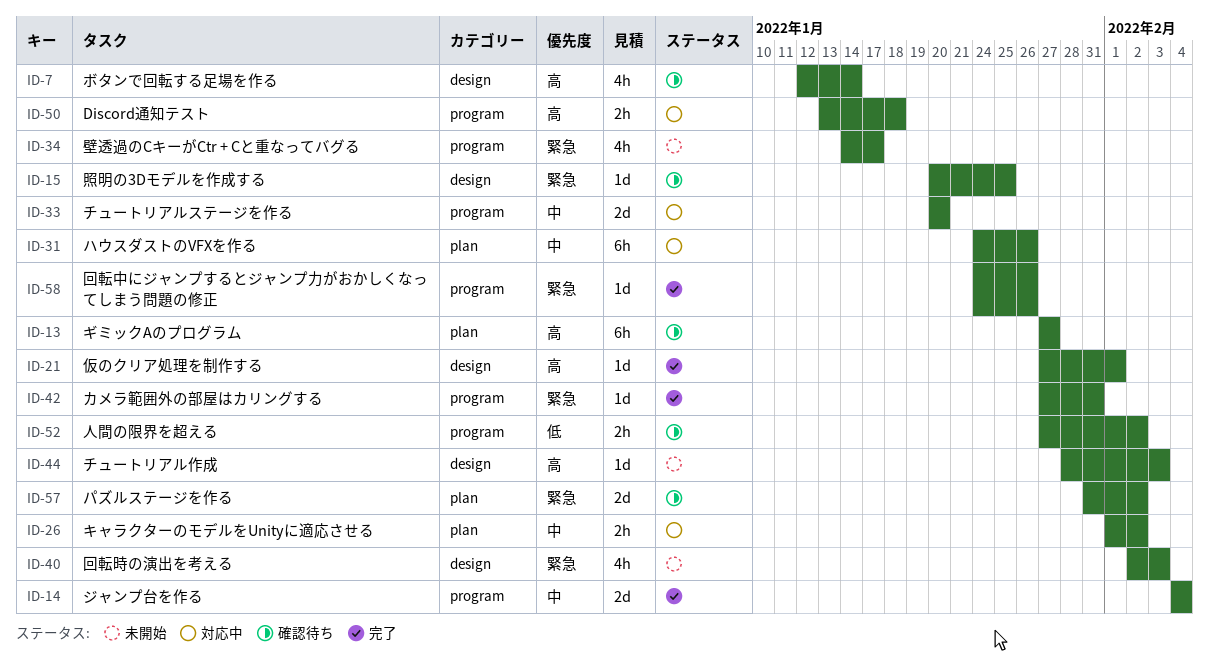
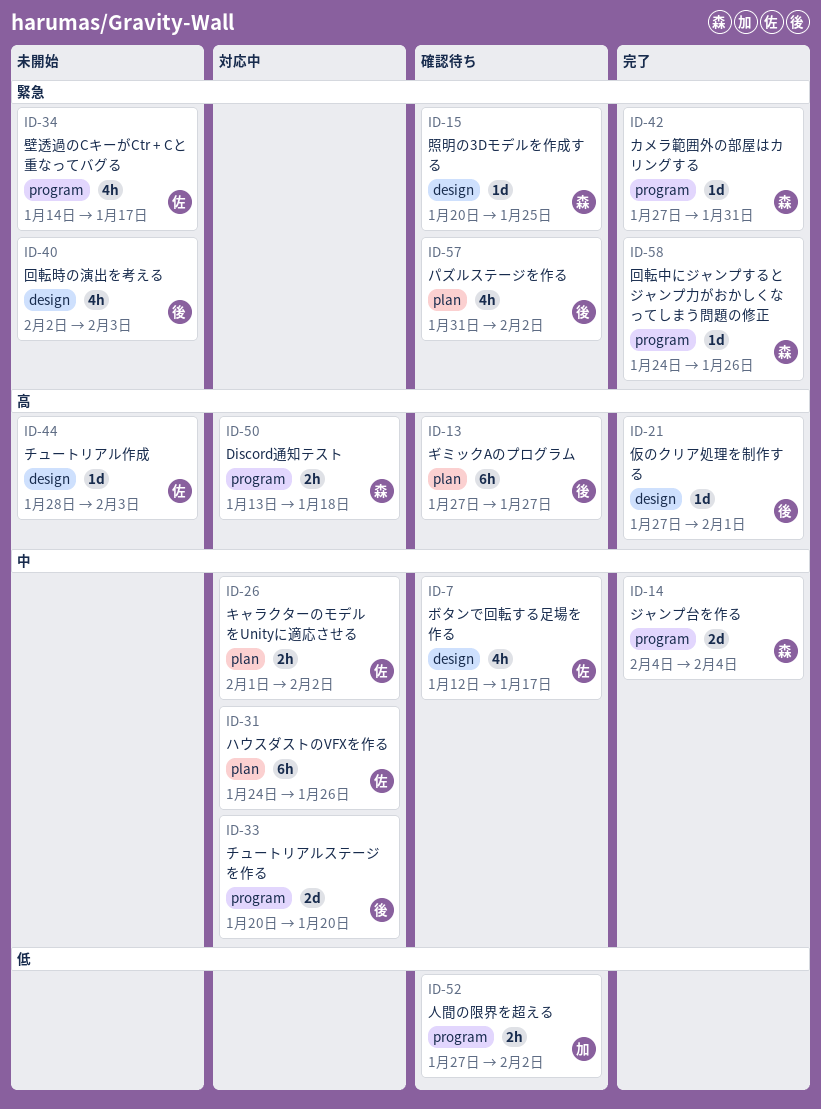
ID-7, priority: 高 -> 中
ID-7, due: Jan 14 -> Jan 17
ID-57, estimate: 2d -> 4h

